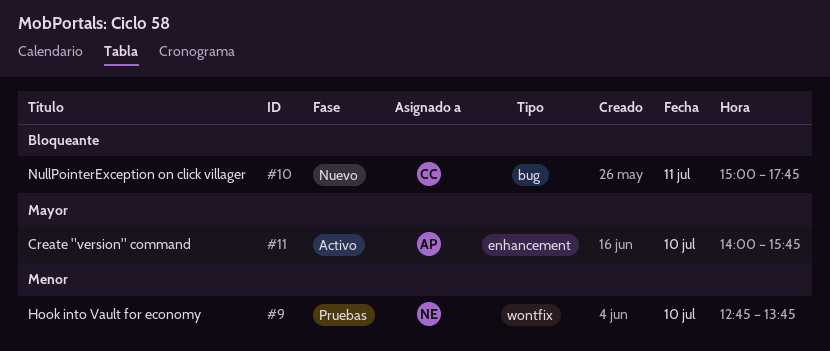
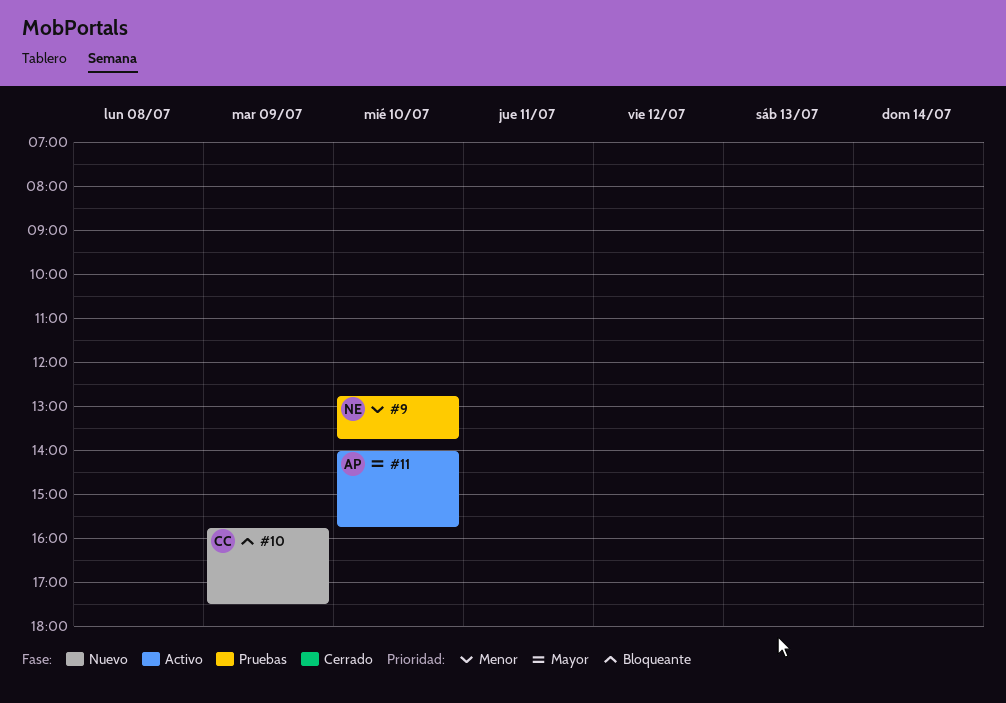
#10, day: Jul 11 -> Jul 9
#10, begins: 15:00 -> 15:45
#10, ends: 17:45 -> 17:30

